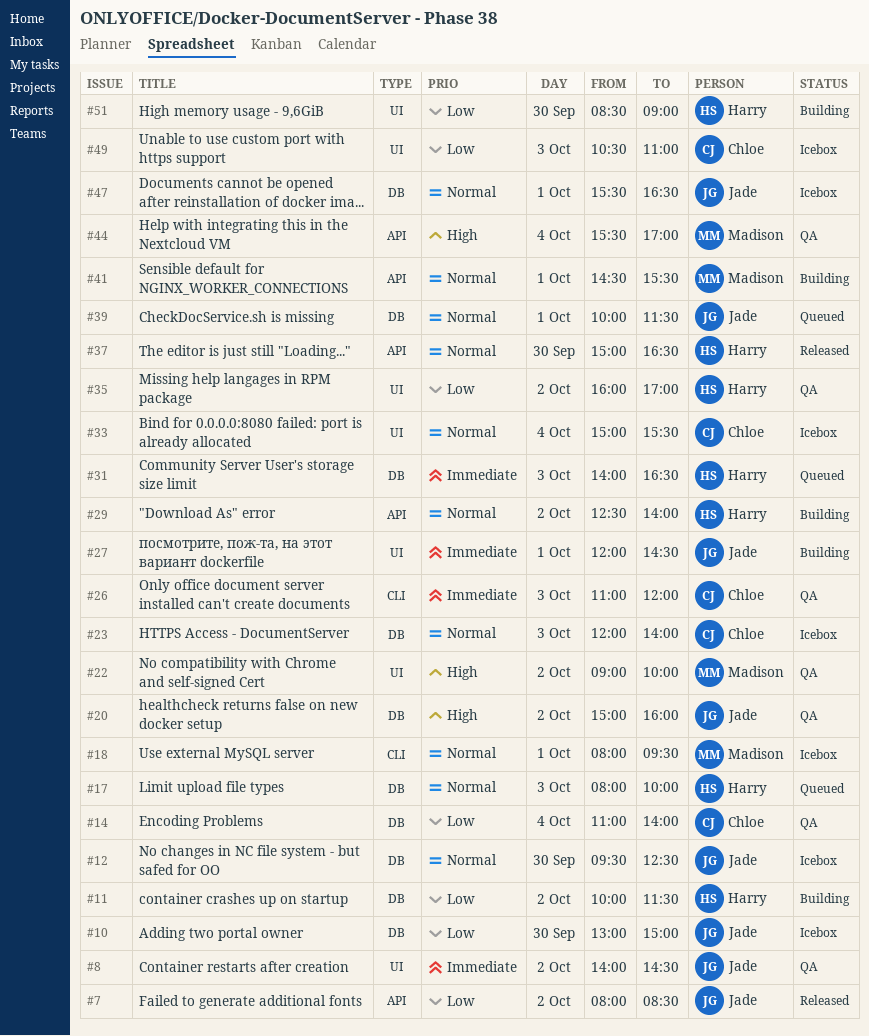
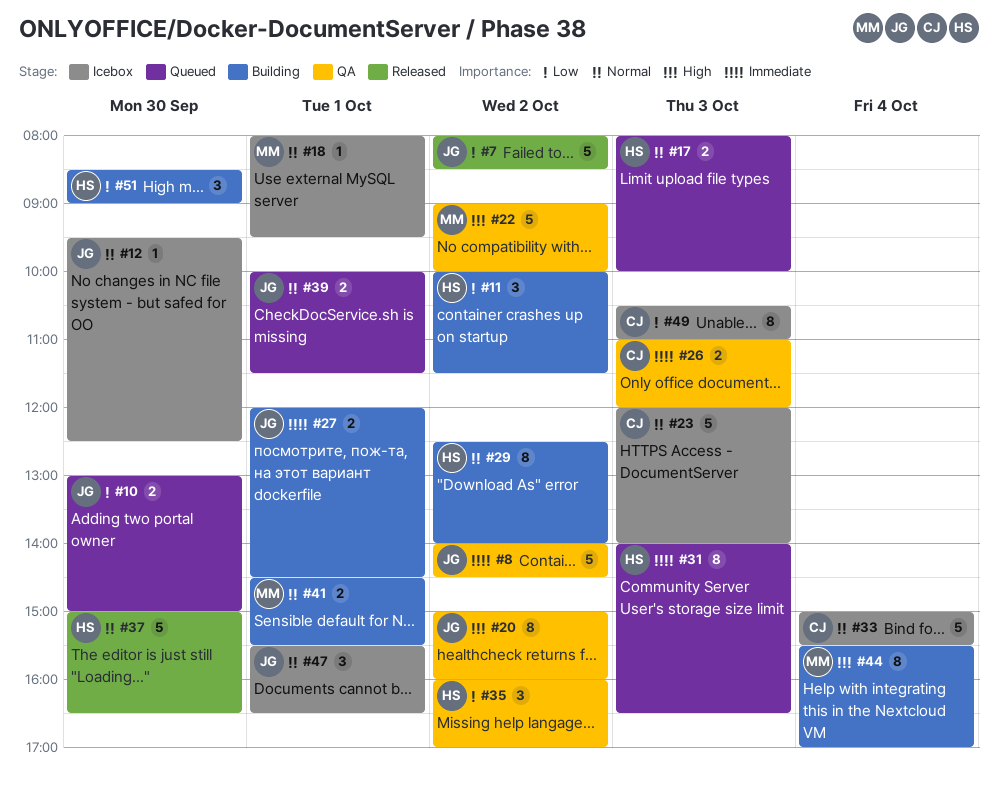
#10, status: Icebox -> Queued
#14: present -> none
#44, status: QA -> Building

